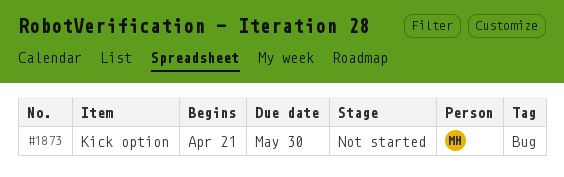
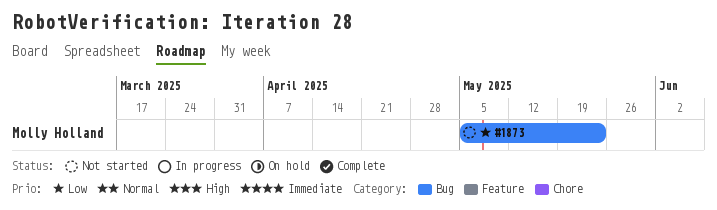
#1873, start: Apr 21 -> May 5
#1873, due: May 30 -> May 23

